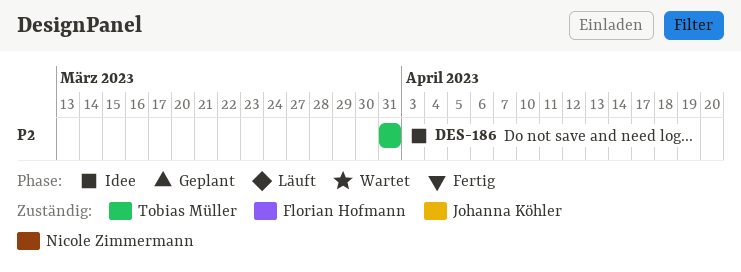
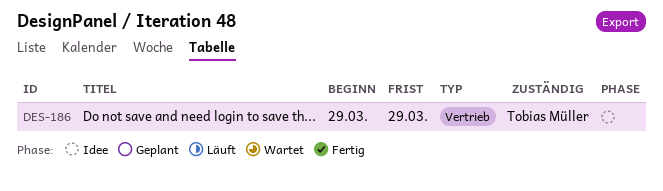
DES-186, start: Mar 31 -> Mar 29
DES-186, due: Mar 31 -> Mar 29

